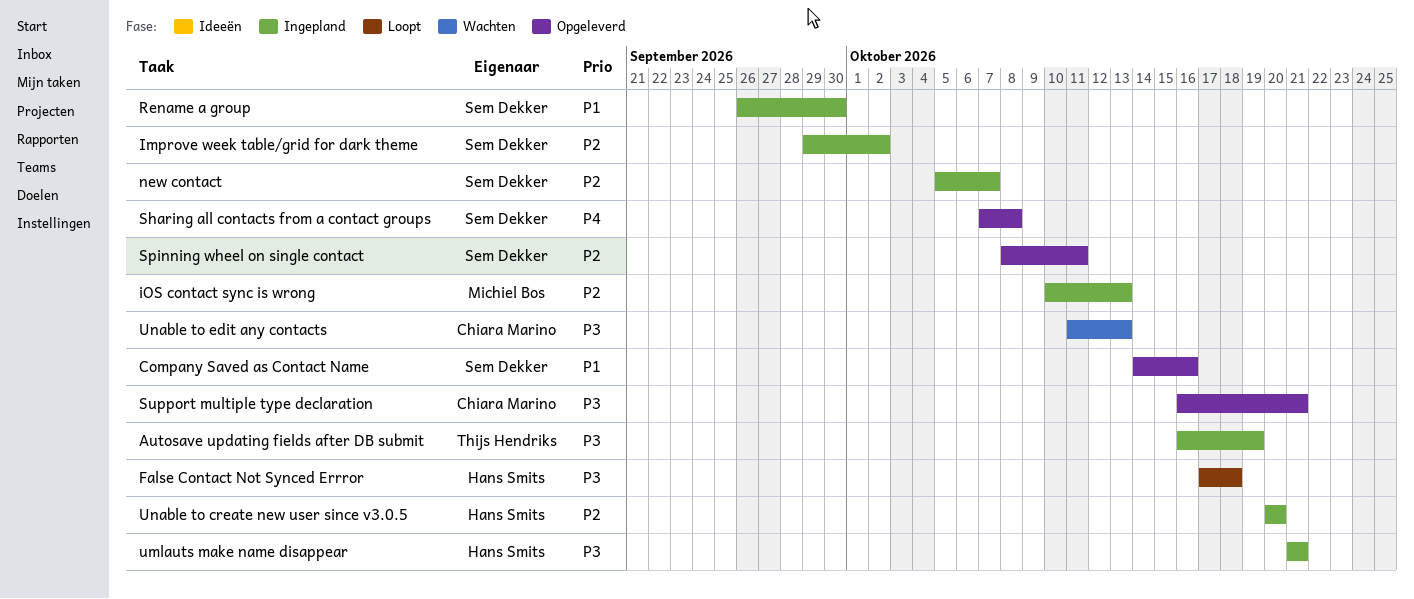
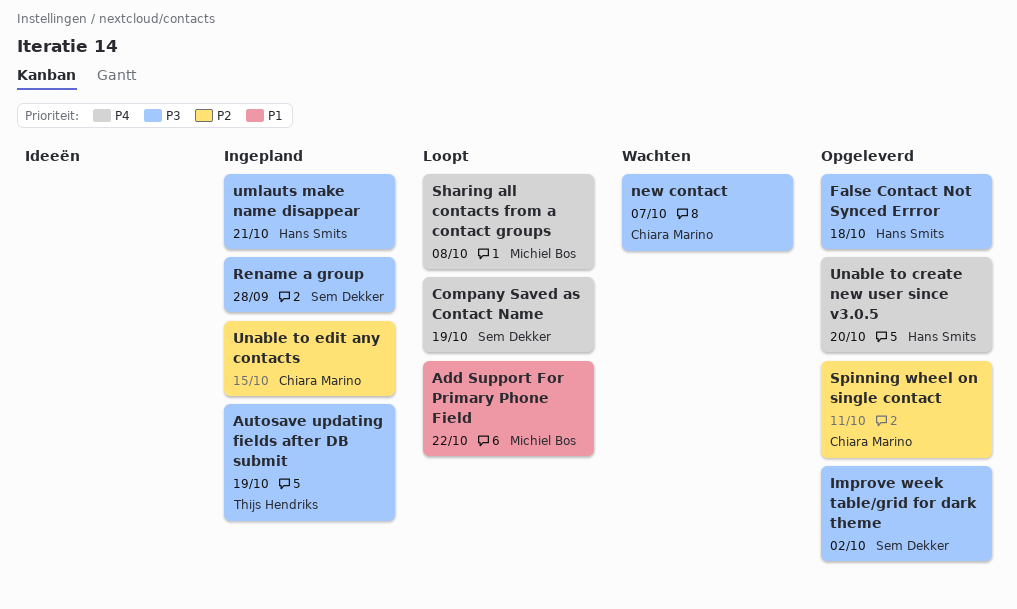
Add Support For Primary Phone Field: none -> present
Company Saved as Contact Name, status: Opgeleverd -> Loopt
Company Saved as Contact Name, priority: P1 -> P4
Company Saved as Contact Name, due: Oct 16 -> Oct 19
False Contact Not Synced Errror, status: Loopt -> Opgeleverd
Improve week table/grid for dark theme, status: Ingepland -> Opgeleverd
Improve week table/grid for dark theme, priority: P2 -> P3
iOS contact sync is wrong: present -> none
new contact, status: Ingepland -> Wachten
new contact, owner: Sem Dekker -> Chiara Marino
new contact, priority: P2 -> P3
Rename a group, priority: P1 -> P3
Rename a group, due: Sep 30 -> Sep 28
Sharing all contacts from a contact groups, status: Opgeleverd -> Loopt
Sharing all contacts from a contact groups, owner: Sem Dekker -> Michiel Bos
Spinning wheel on single contact, owner: Sem Dekker -> Chiara Marino
Support multiple type declaration: present -> none
Unable to create new user since v3.0.5, status: Ingepland -> Opgeleverd
Unable to create new user since v3.0.5, priority: P2 -> P4
Unable to edit any contacts, status: Wachten -> Ingepland
Unable to edit any contacts, priority: P3 -> P2
Unable to edit any contacts, due: Oct 13 -> Oct 15

